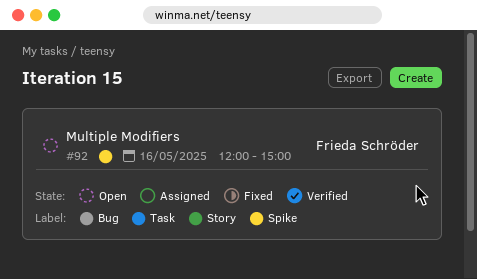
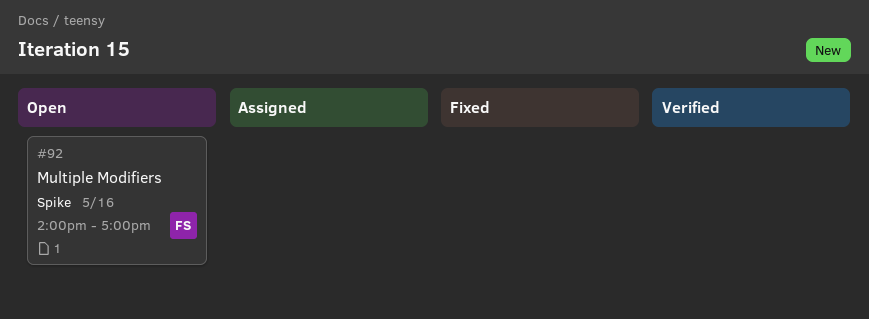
#92, begins: 12:00 -> 14:00
#92, ends: 15:00 -> 17:00

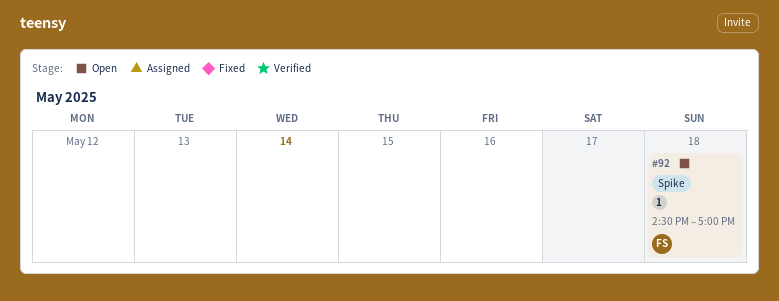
#92, day: May 16 -> May 18
#92, begins: 14:00 -> 14:30

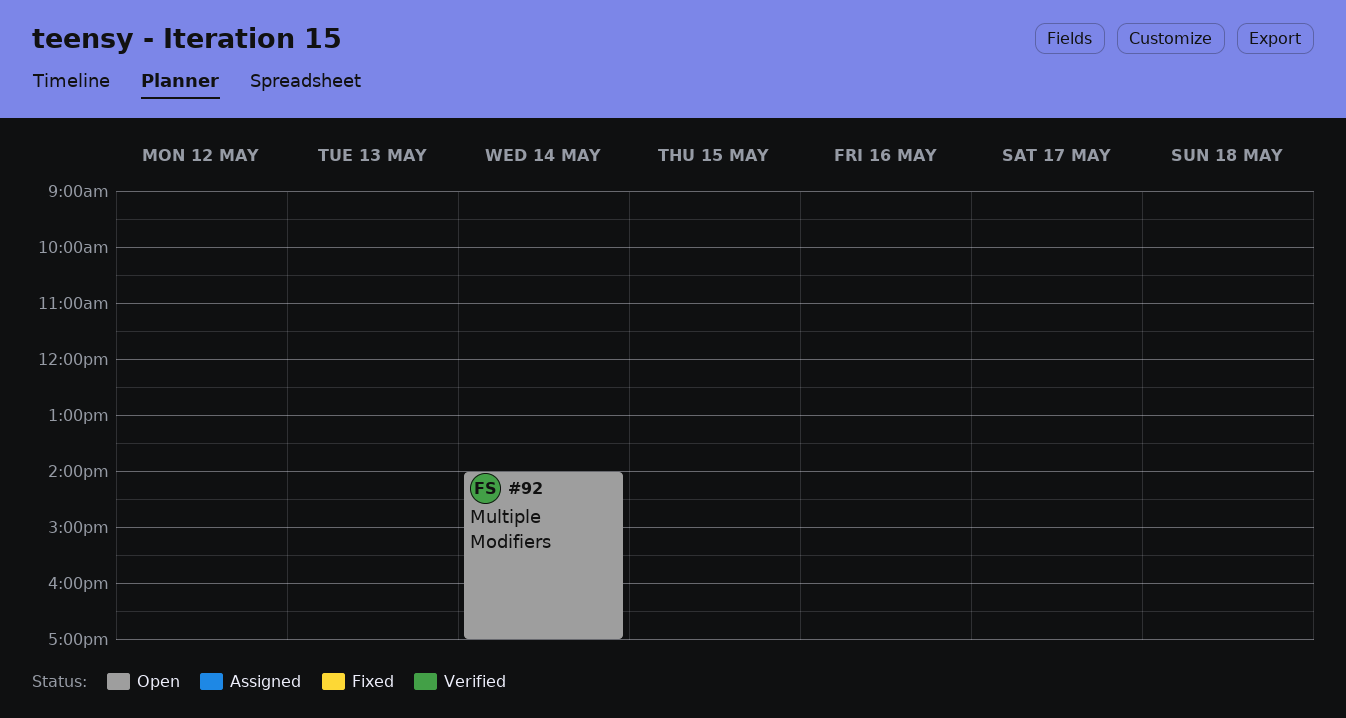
#92, day: May 18 -> May 14
#92, begins: 14:30 -> 14:00

